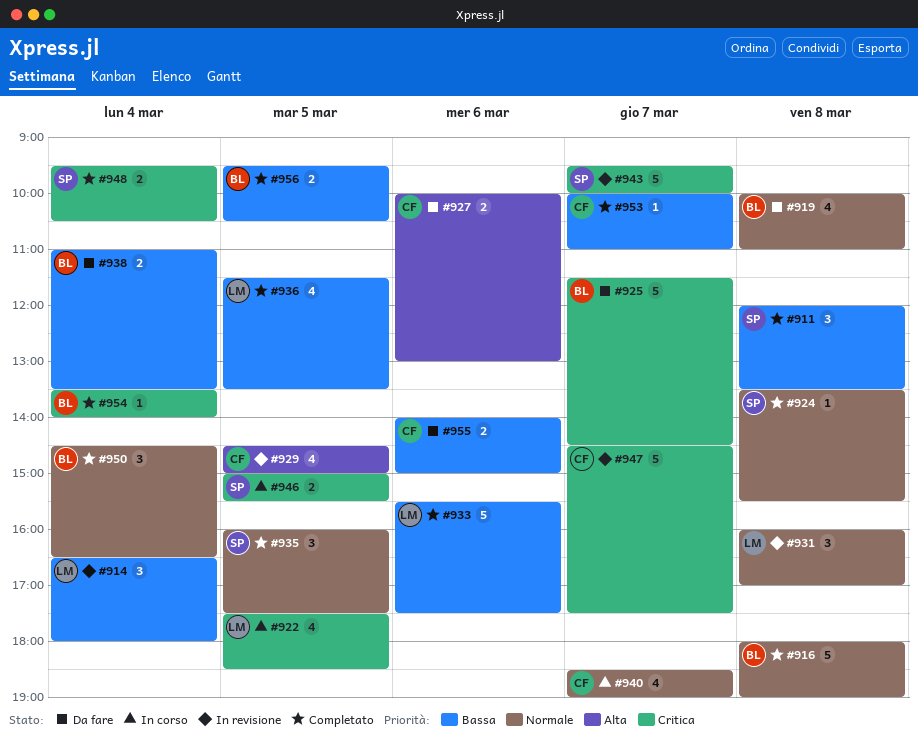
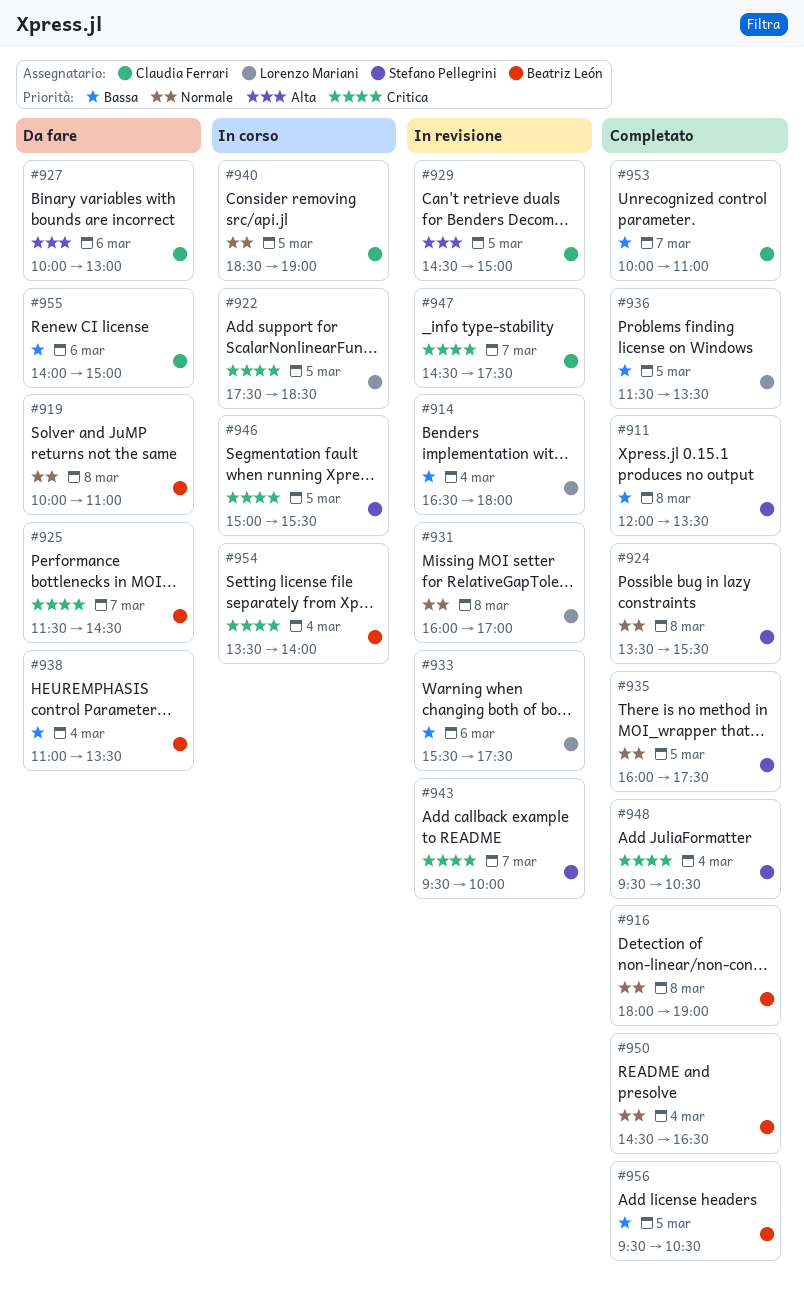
#933, status: Completato -> In revisione
#940, day: Mar 7 -> Mar 5
#954, status: Completato -> In corso

